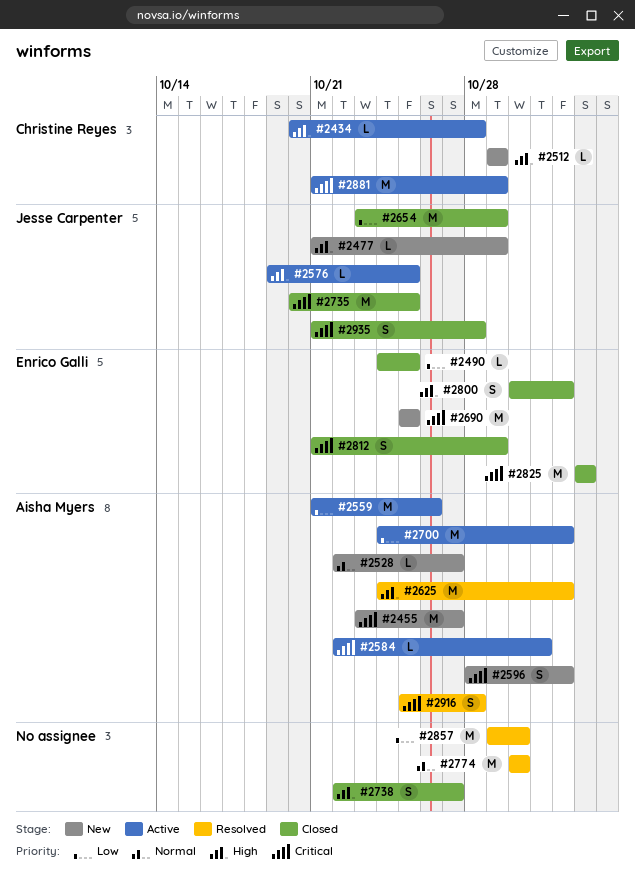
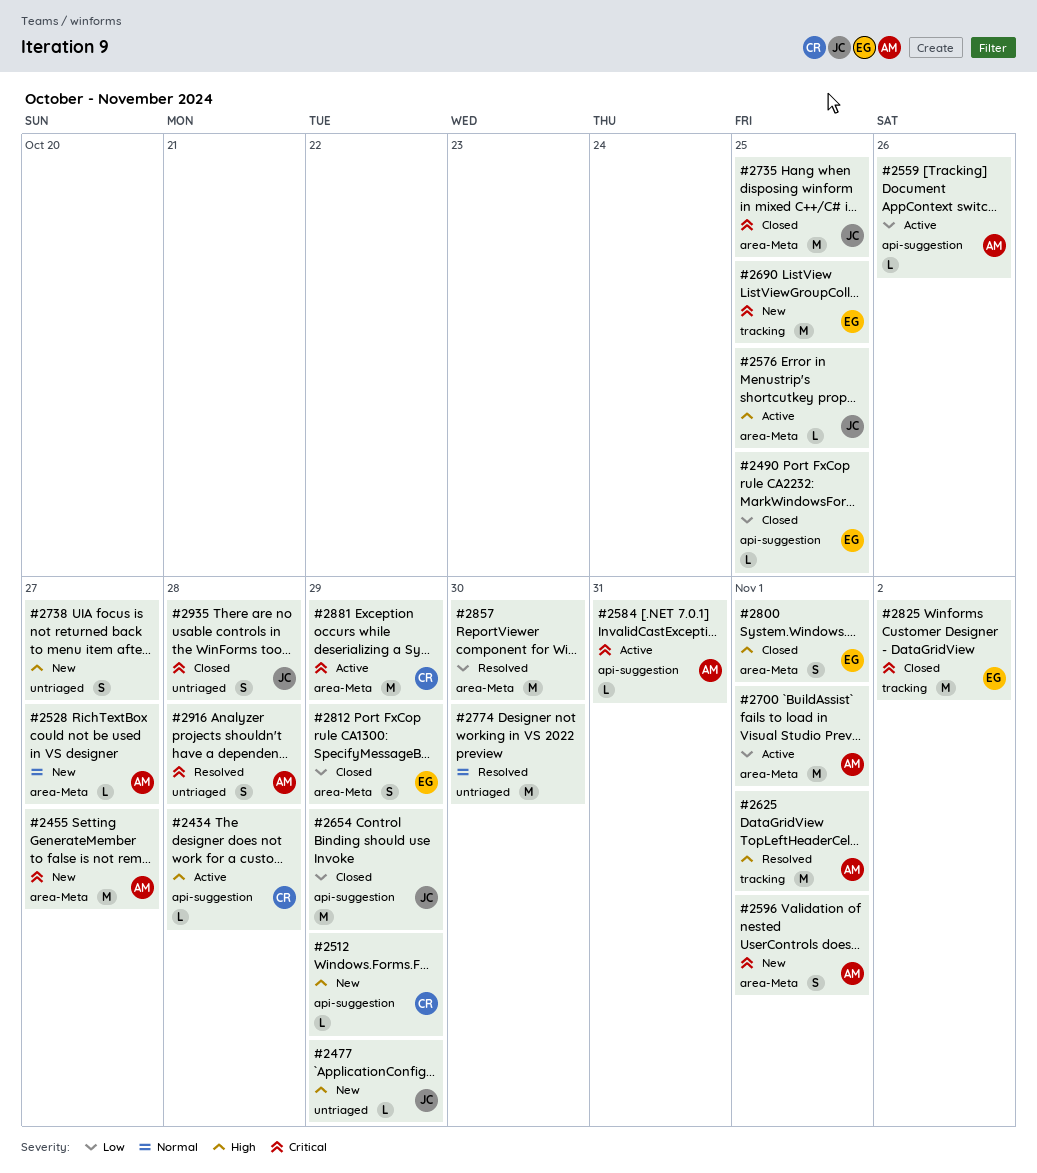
#2559, estimate: M -> L
#2738, status: Closed -> New
#2812, priority: Critical -> Low

